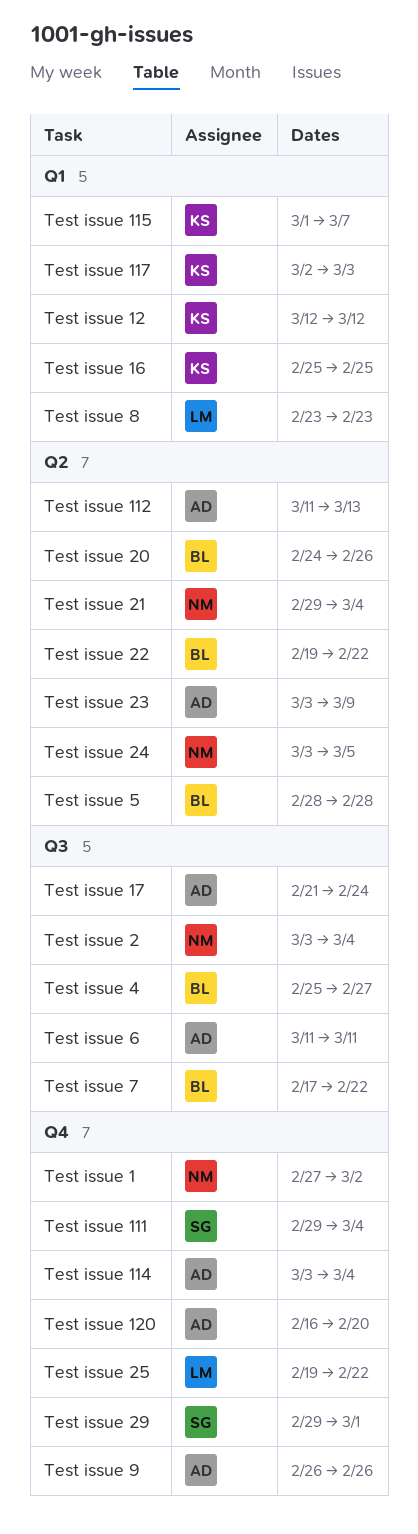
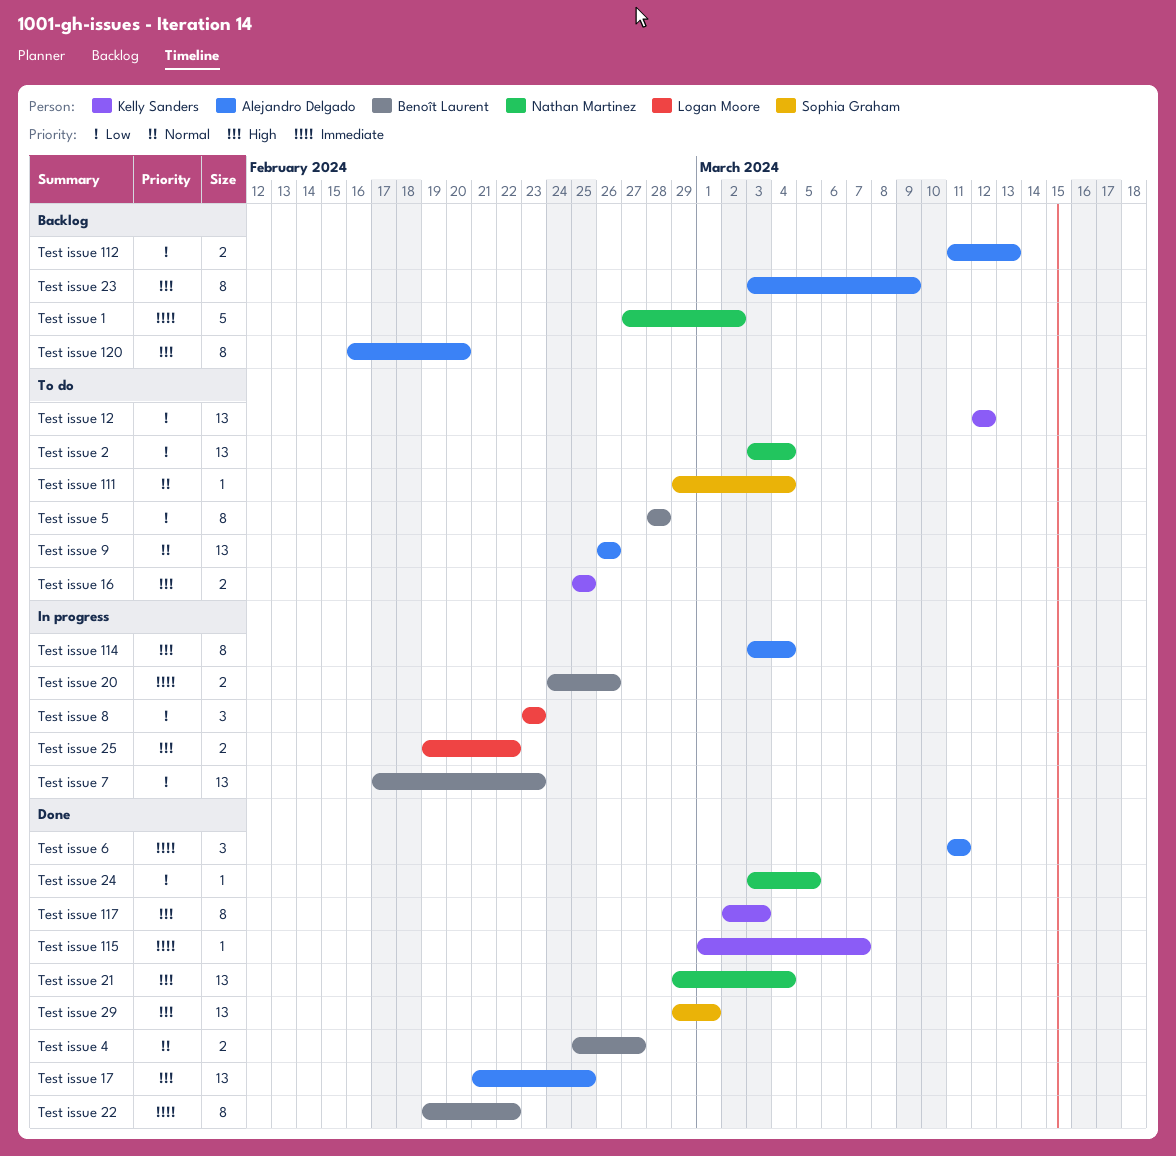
Test issue 17, due: Feb 24 -> Feb 25
Test issue 7, due: Feb 22 -> Feb 23

